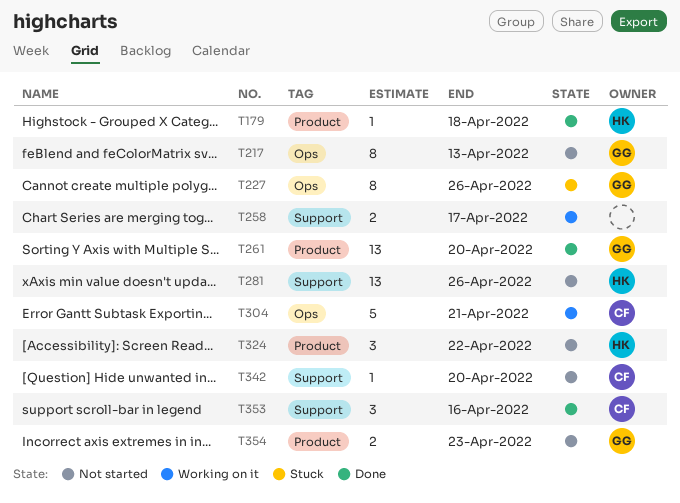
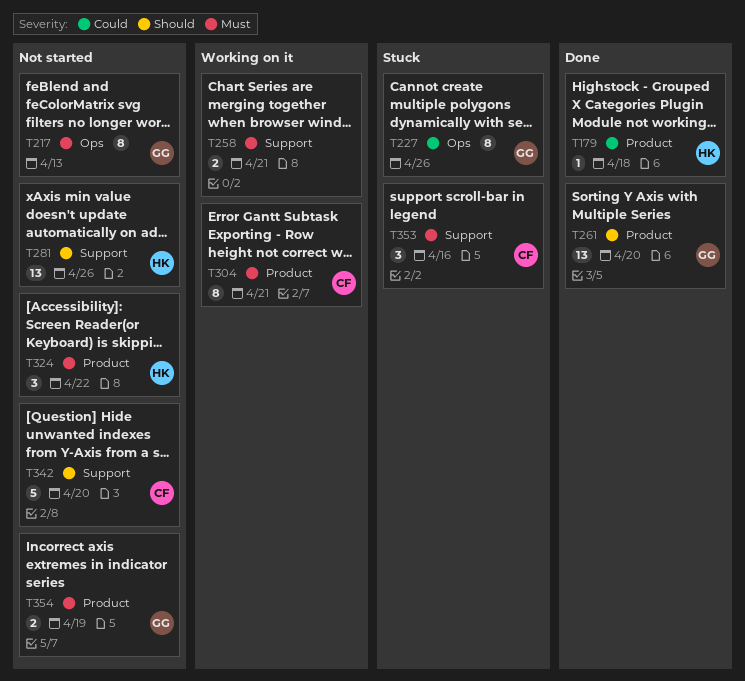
T258, due: Apr 17 -> Apr 21
T304, label: Ops -> Product
T304, estimate: 5 -> 8
T342, estimate: 1 -> 5
T353, status: Done -> Stuck
T354, due: Apr 23 -> Apr 19

